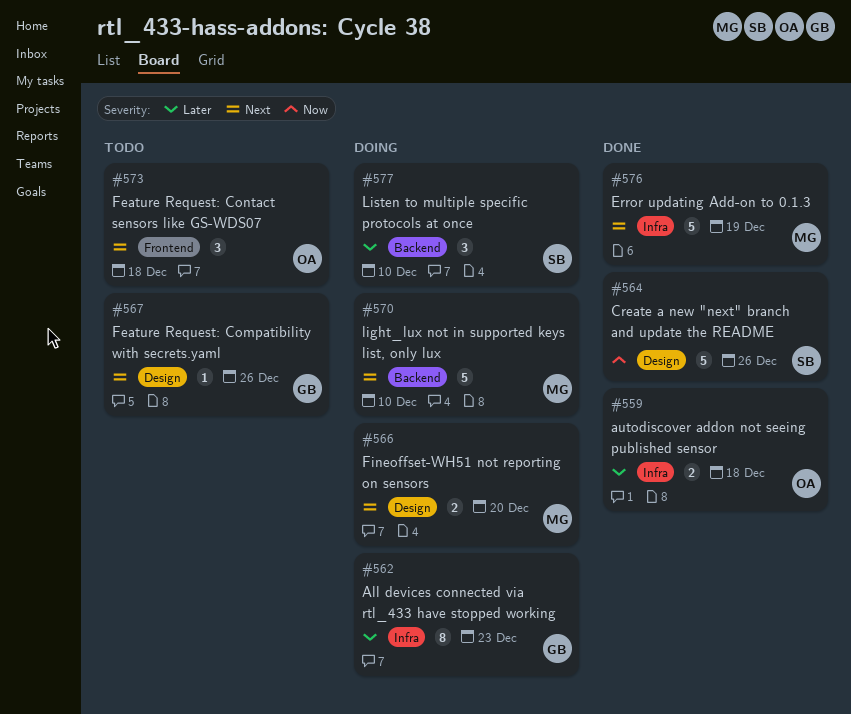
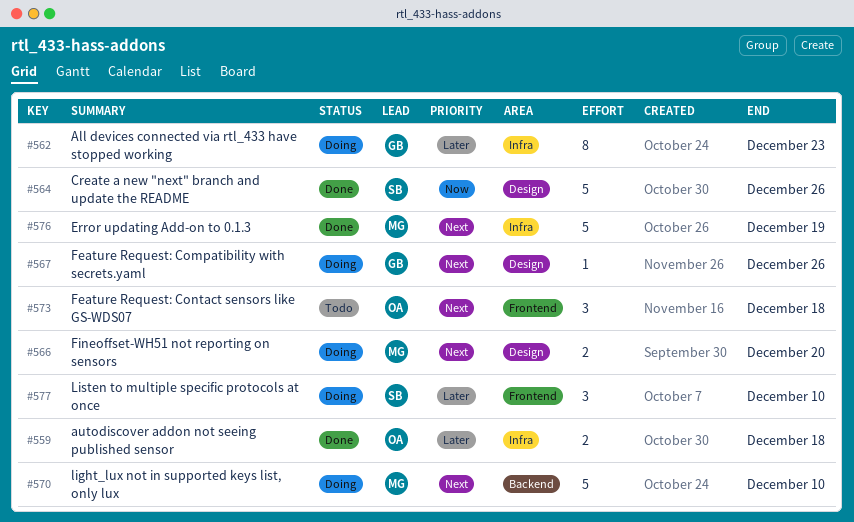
#567, status: Todo -> Doing
#577, label: Backend -> Frontend

